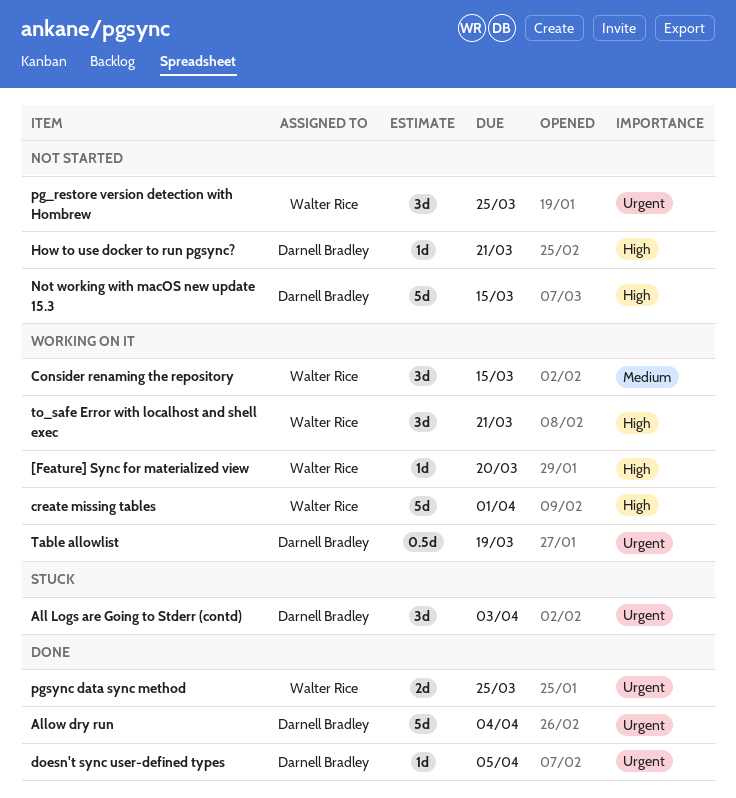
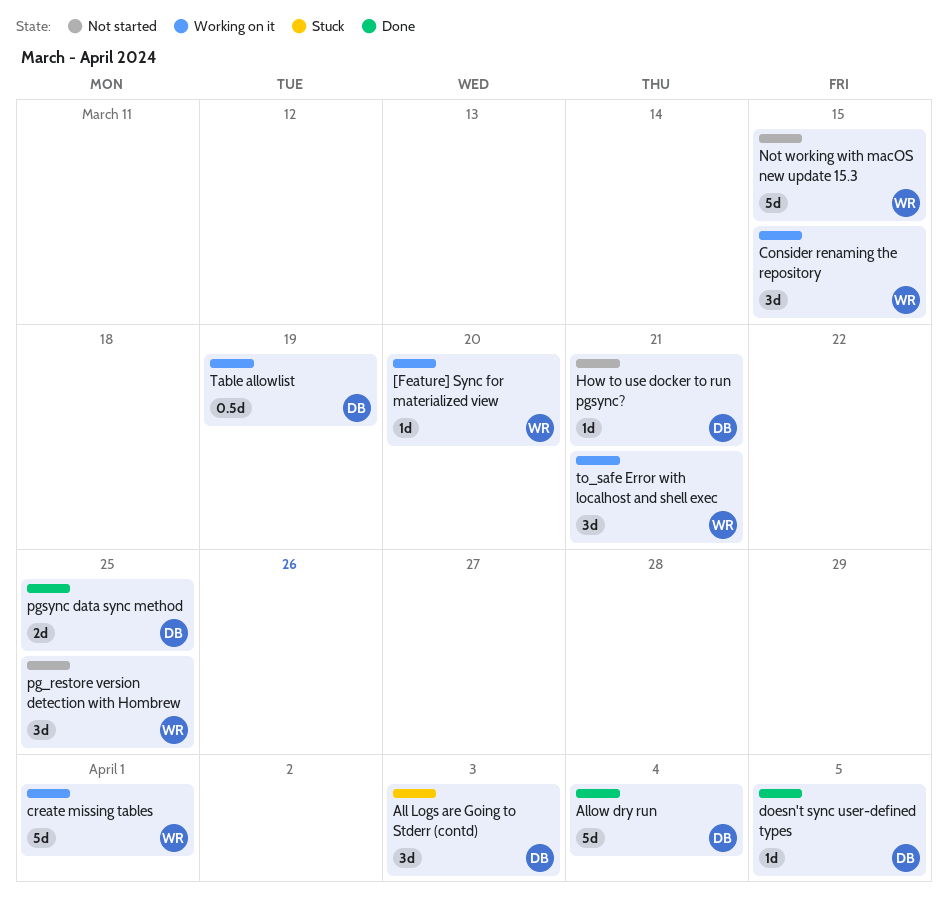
Not working with macOS new update 15.3, owner: Darnell Bradley -> Walter Rice
pgsync data sync method, owner: Walter Rice -> Darnell Bradley

